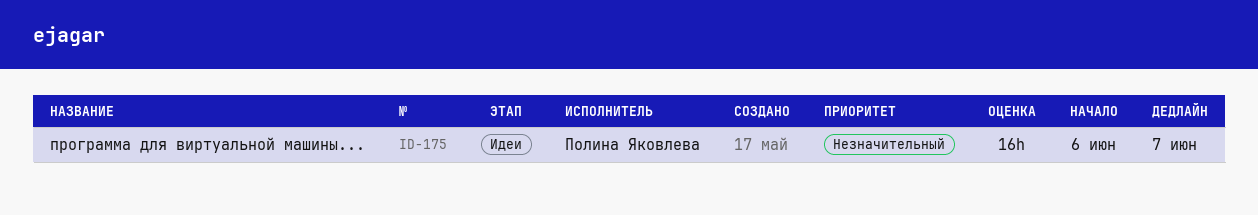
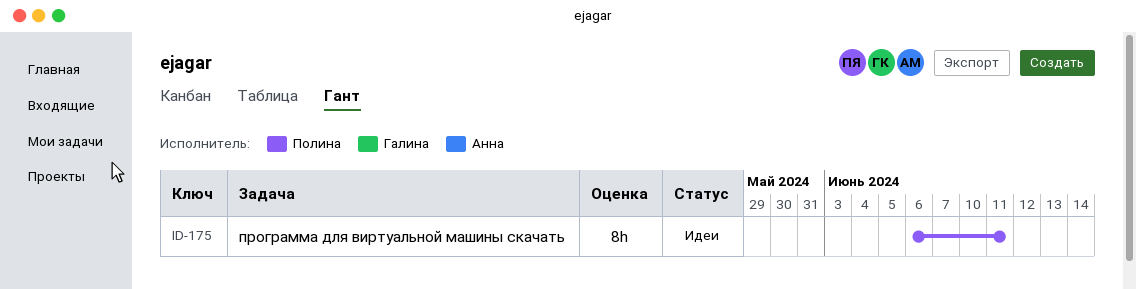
ID-175, estimate: 16h -> 8h
ID-175, due: Jun 7 -> Jun 11

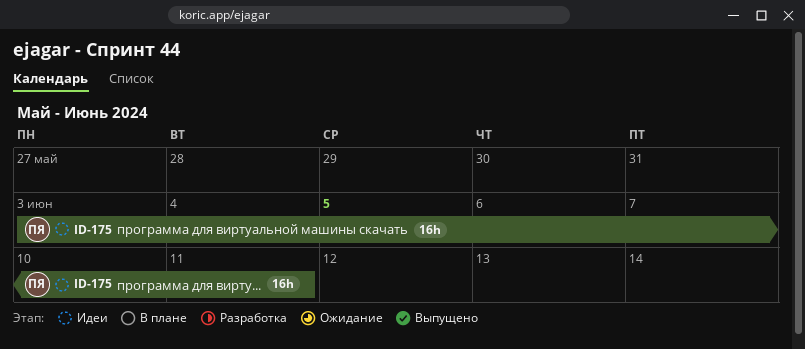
ID-175, estimate: 8h -> 16h
ID-175, start: Jun 6 -> Jun 3

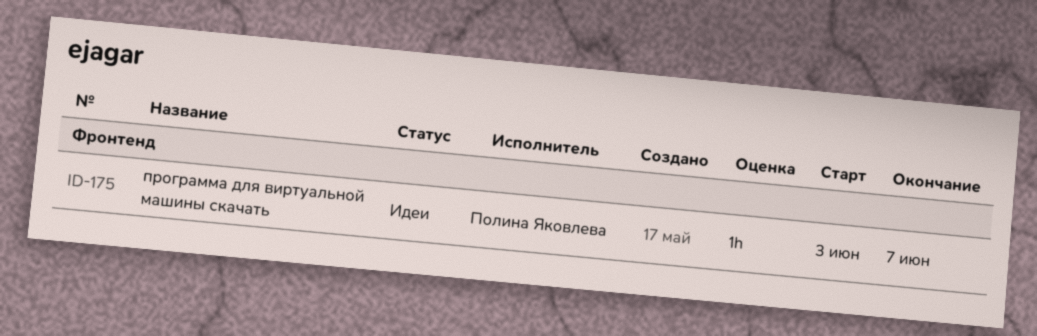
ID-175, estimate: 16h -> 1h
ID-175, due: Jun 11 -> Jun 7

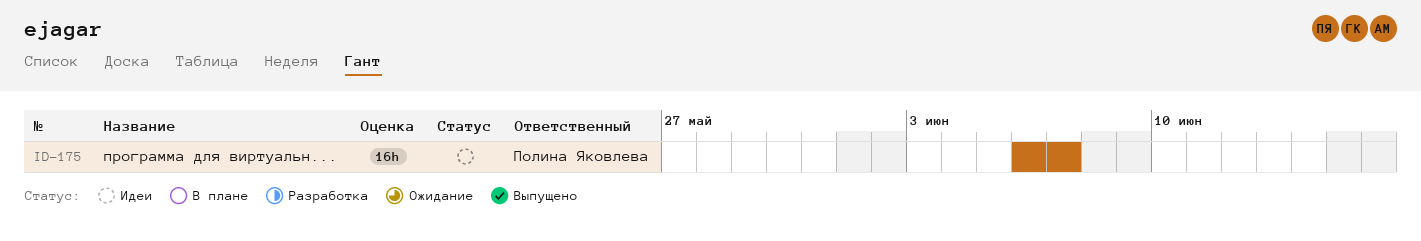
ID-175, estimate: 1h -> 16h
ID-175, start: Jun 3 -> Jun 6

